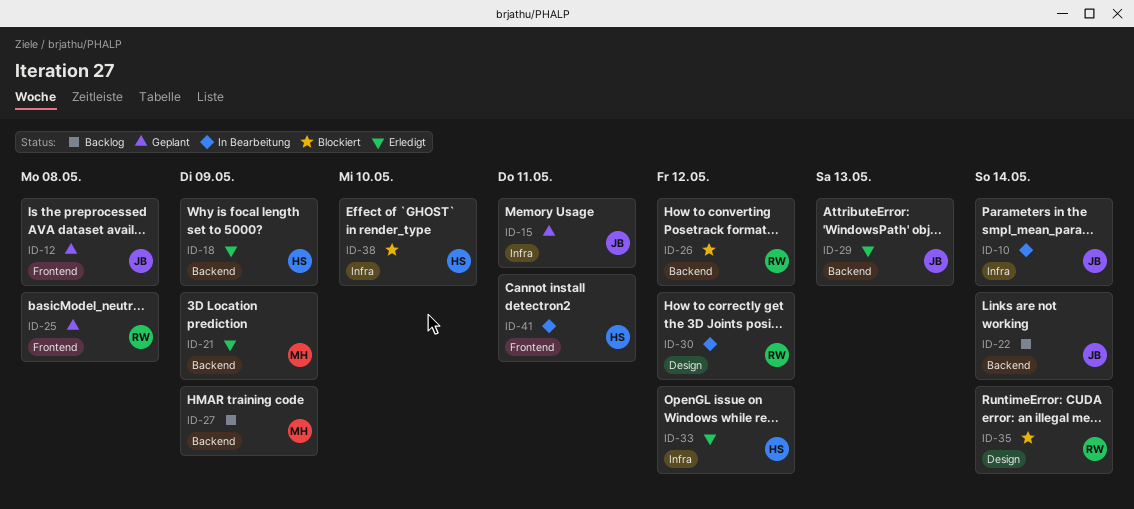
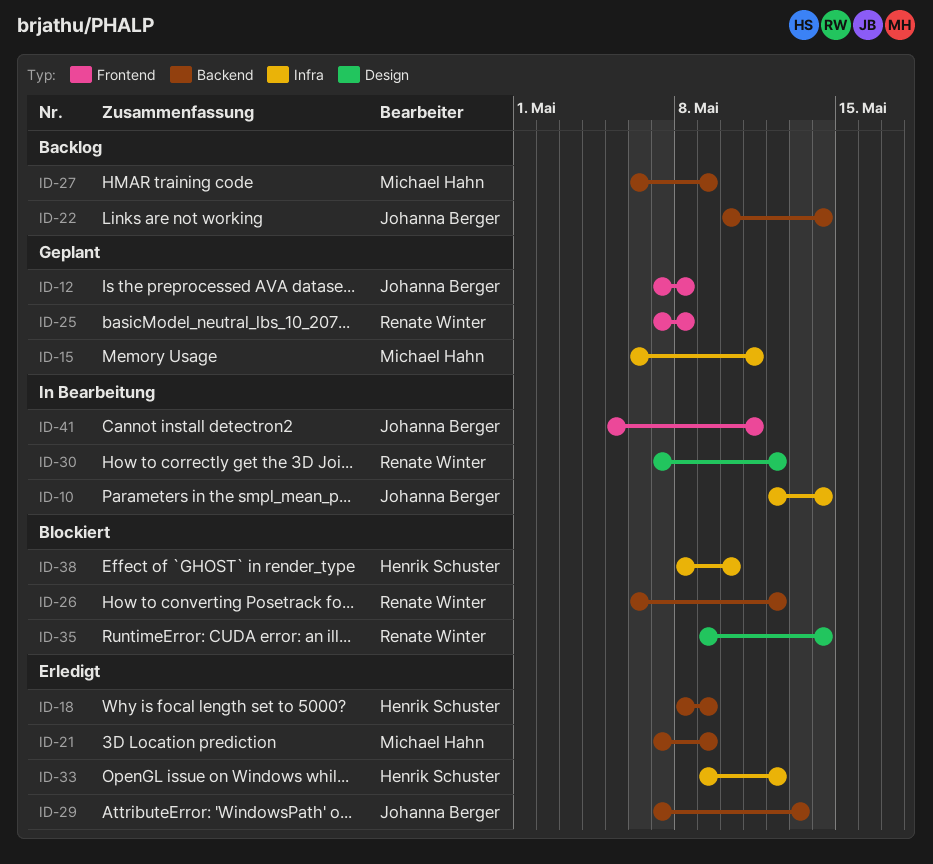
ID-15, owner: Johanna Berger -> Michael Hahn
ID-41, owner: Henrik Schuster -> Johanna Berger

